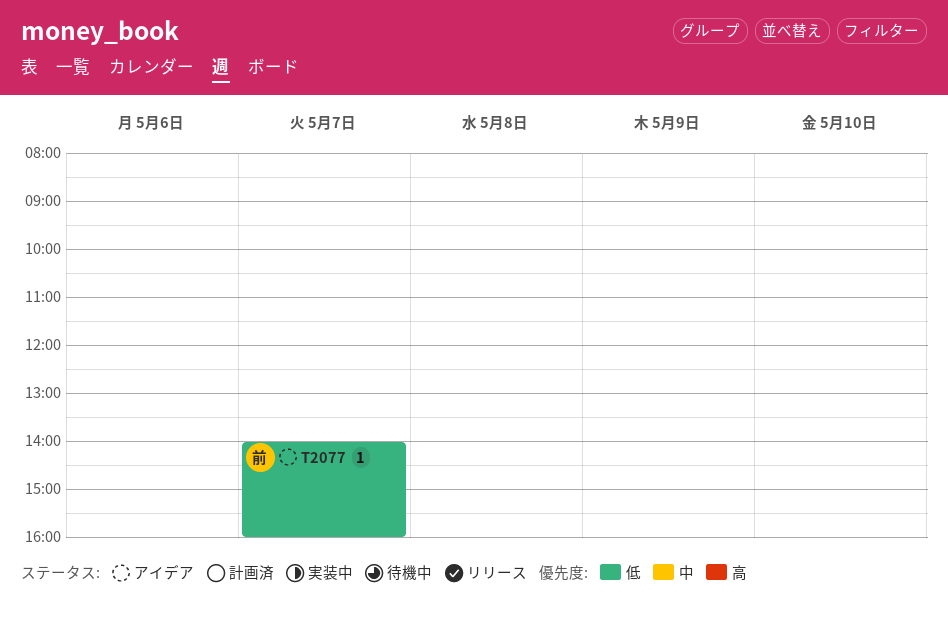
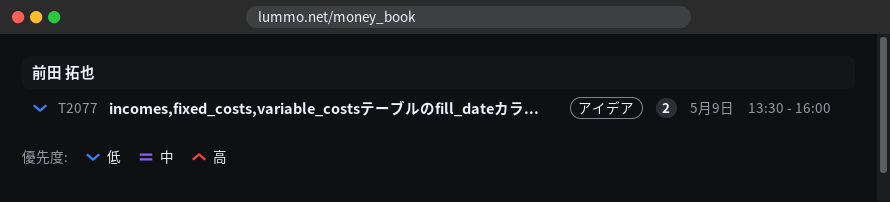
T2077, estimate: 1 -> 2
T2077, day: May 7 -> May 9
T2077, begins: 14:00 -> 13:30

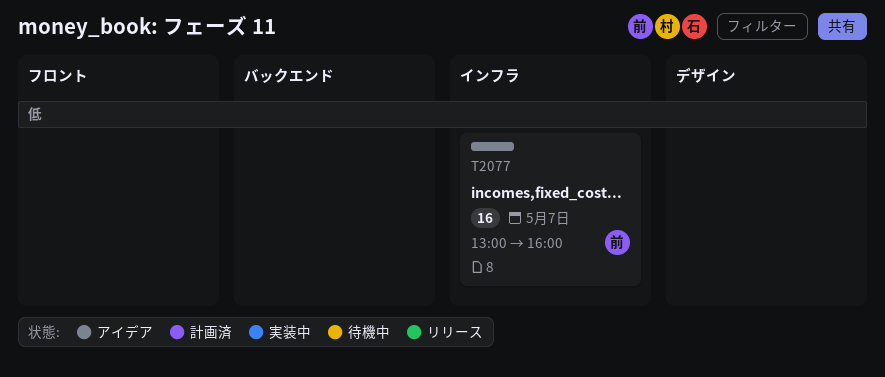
T2077, estimate: 2 -> 16
T2077, day: May 9 -> May 7
T2077, begins: 13:30 -> 13:00

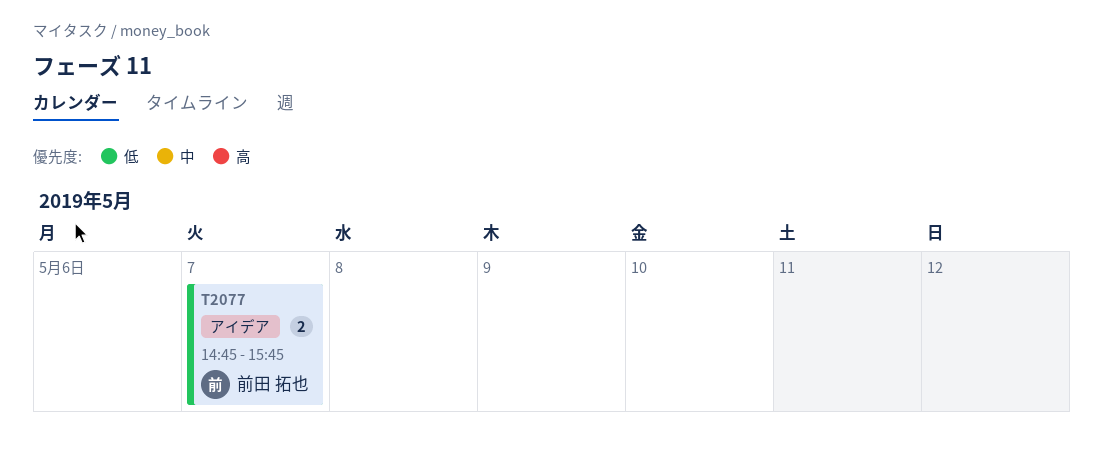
T2077, estimate: 16 -> 2
T2077, begins: 13:00 -> 14:45
T2077, ends: 16:00 -> 15:45

